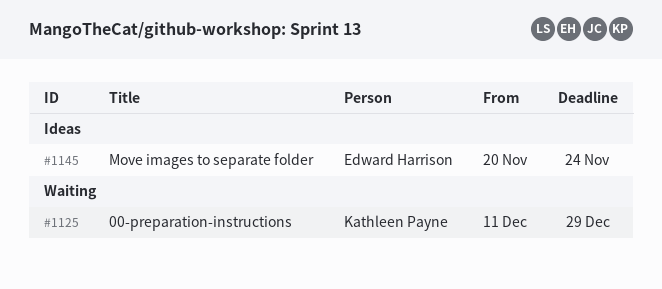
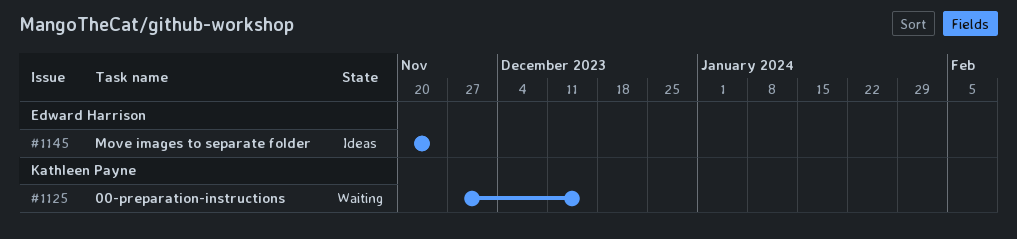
#1125, start: Dec 11 -> Nov 27
#1125, due: Dec 29 -> Dec 15

